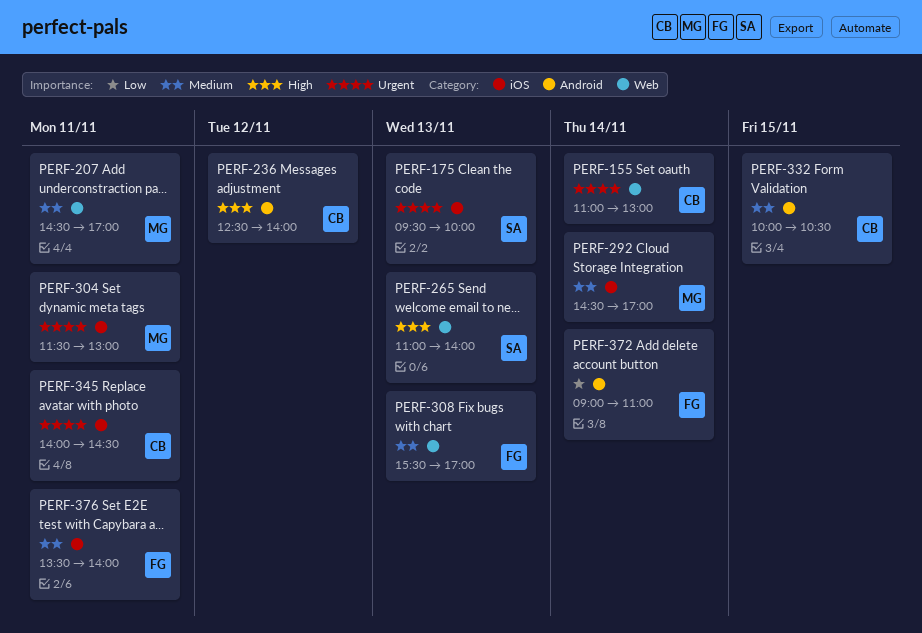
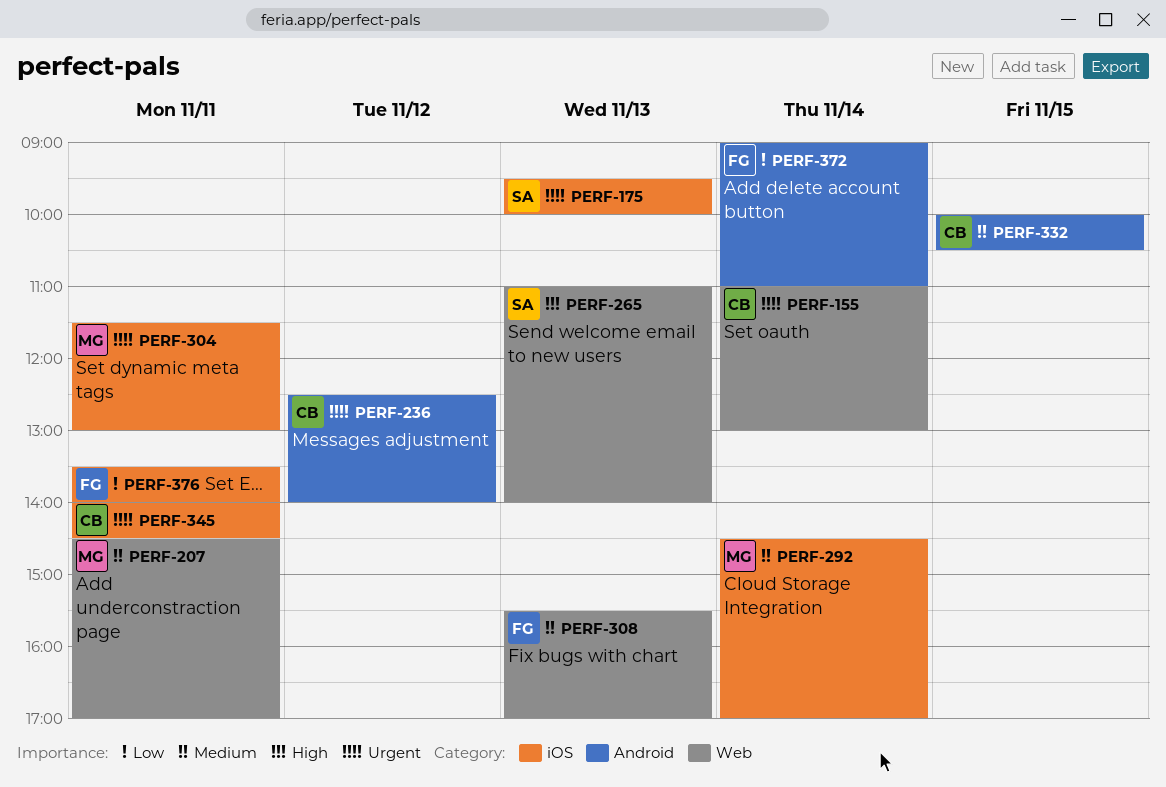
PERF-236, priority: High -> Urgent
PERF-376, priority: Medium -> Low

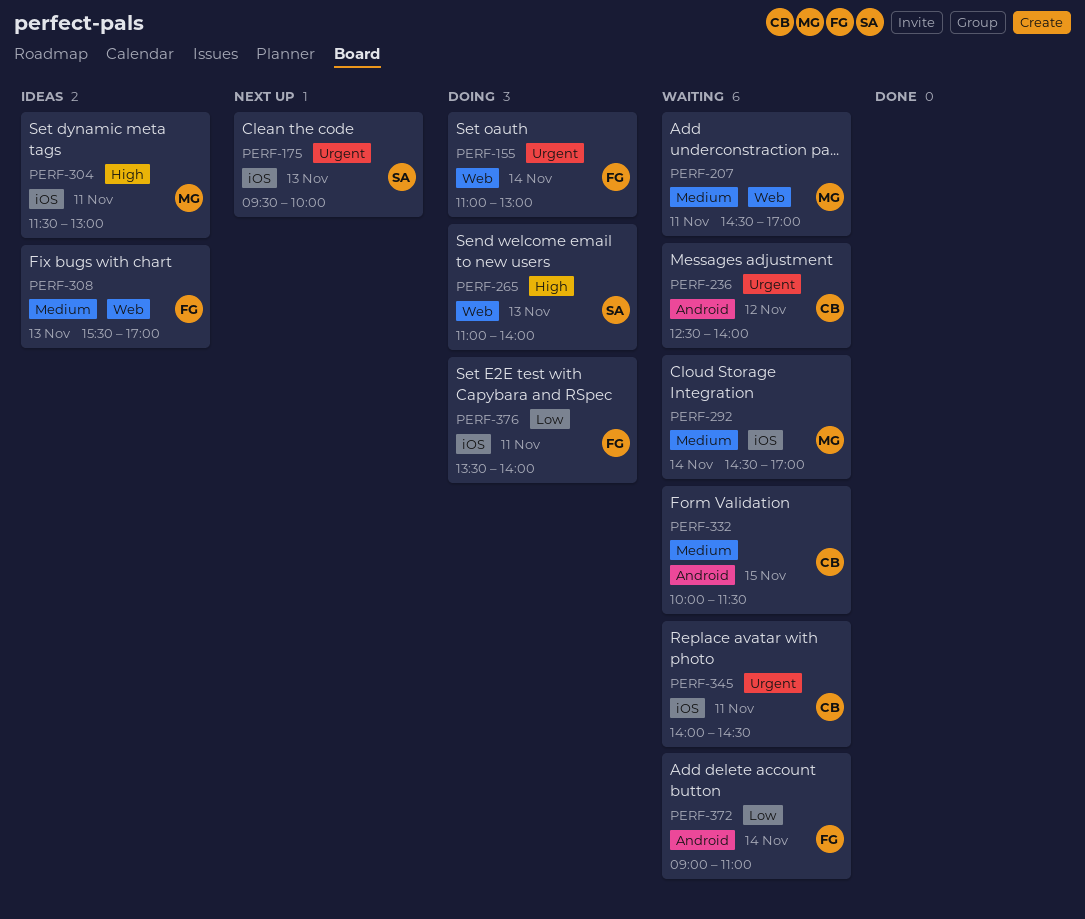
PERF-155, owner: CB -> FG
PERF-304, priority: Urgent -> High
PERF-332, ends: 10:30 -> 11:30

